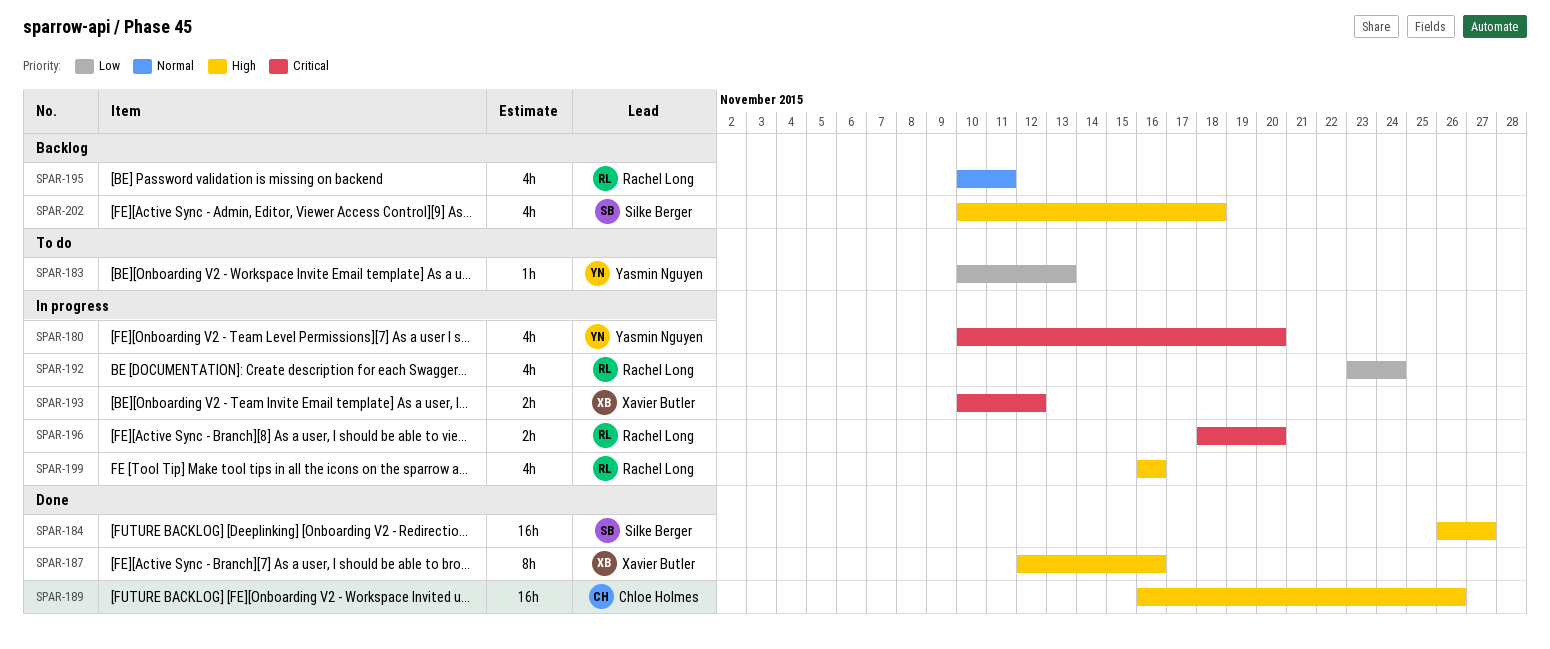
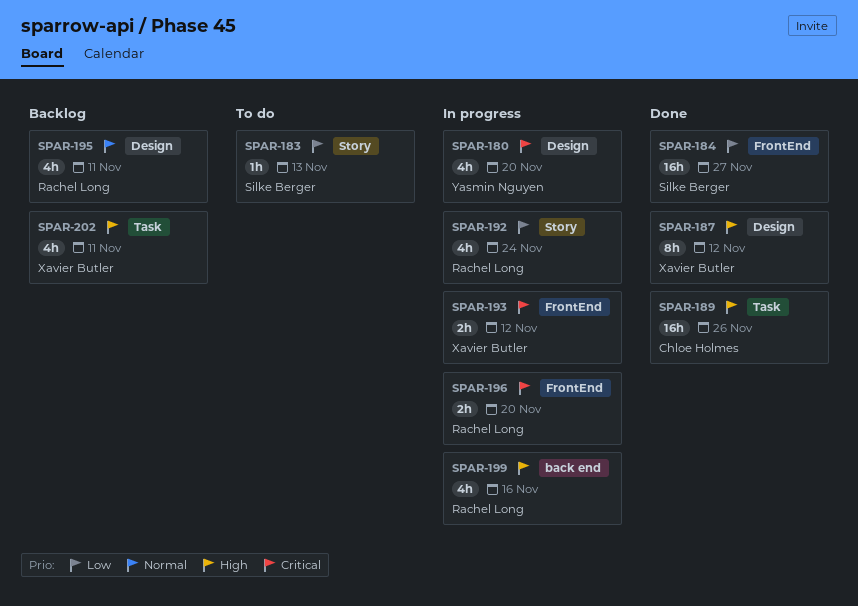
SPAR-183, owner: Yasmin Nguyen -> Silke Berger
SPAR-184, priority: High -> Low
SPAR-187, due: Nov 16 -> Nov 12
SPAR-202, owner: Silke Berger -> Xavier Butler
SPAR-202, due: Nov 18 -> Nov 11

